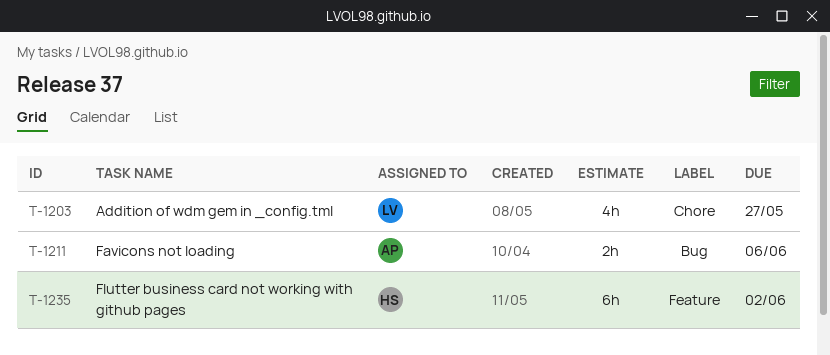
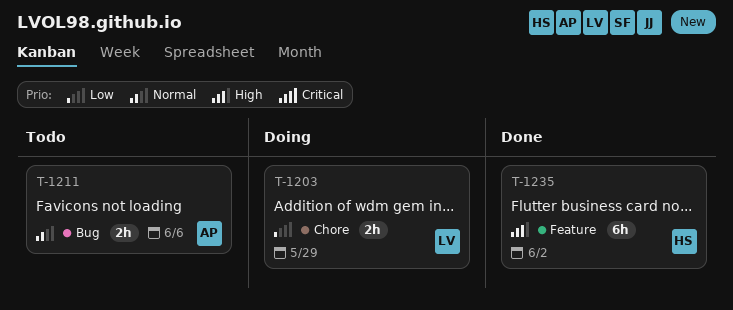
T-1203, estimate: 4h -> 2h
T-1203, due: May 27 -> May 29

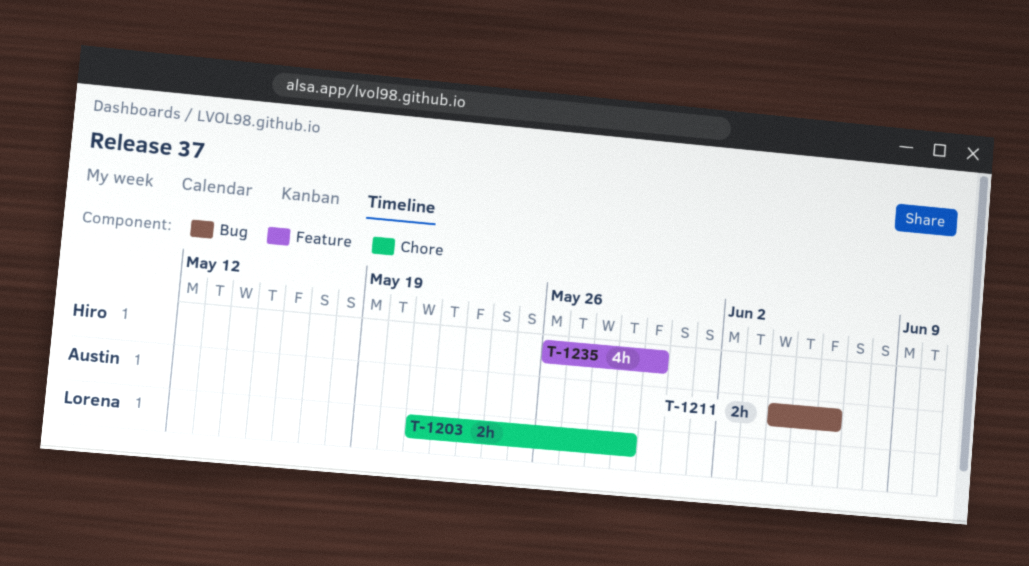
T-1235, estimate: 6h -> 4h
T-1235, due: Jun 2 -> May 30

